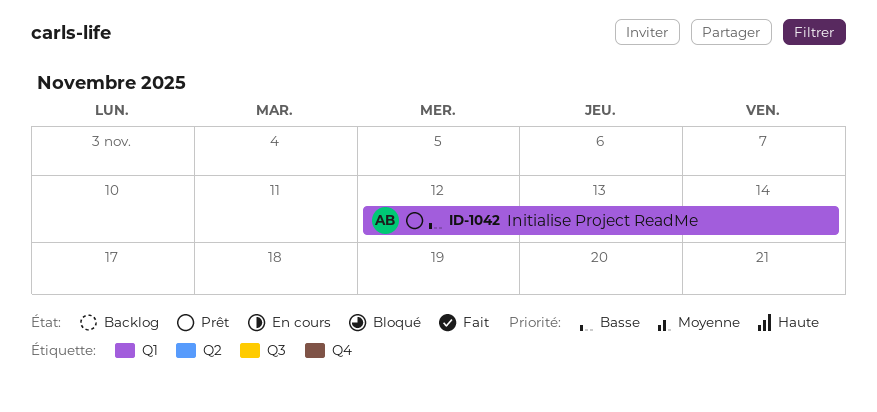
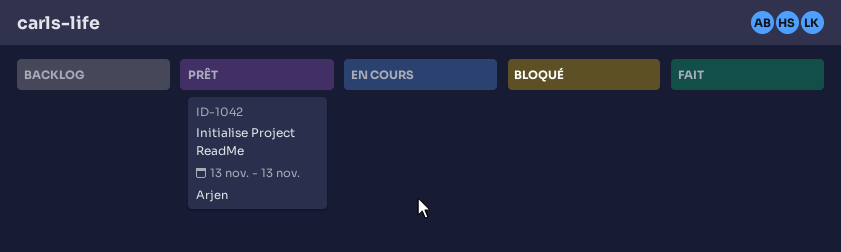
ID-1042, start: Nov 12 -> Nov 13
ID-1042, due: Nov 14 -> Nov 13

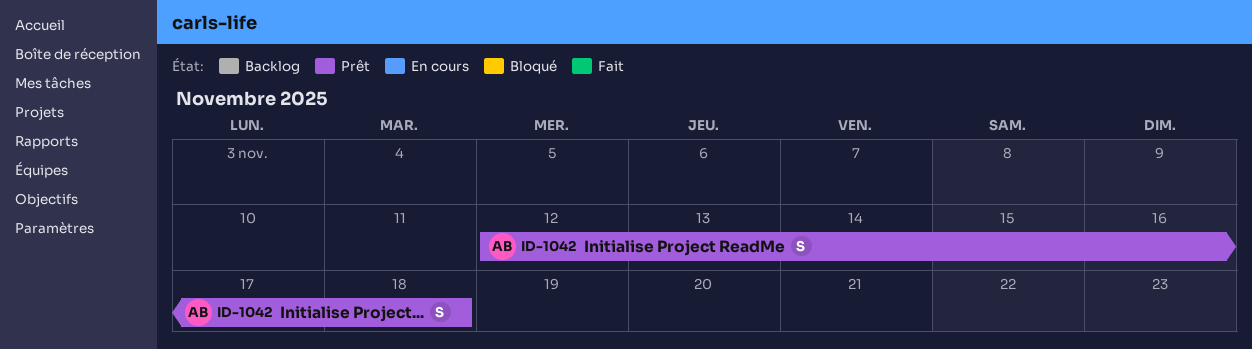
ID-1042, start: Nov 13 -> Nov 12
ID-1042, due: Nov 13 -> Nov 18

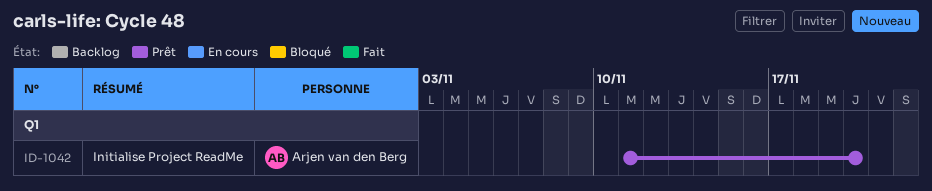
ID-1042, start: Nov 12 -> Nov 11
ID-1042, due: Nov 18 -> Nov 20

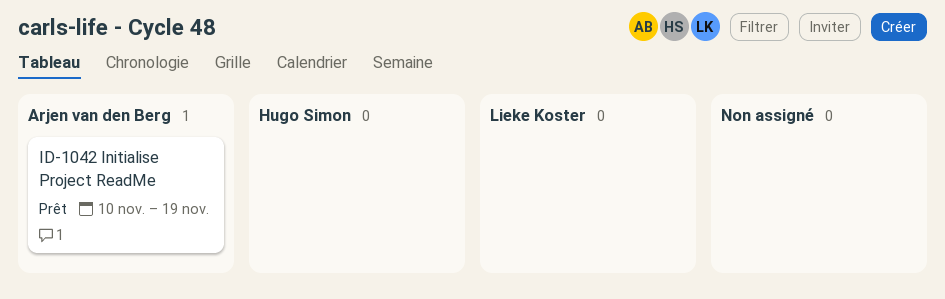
ID-1042, start: Nov 11 -> Nov 10
ID-1042, due: Nov 20 -> Nov 19

